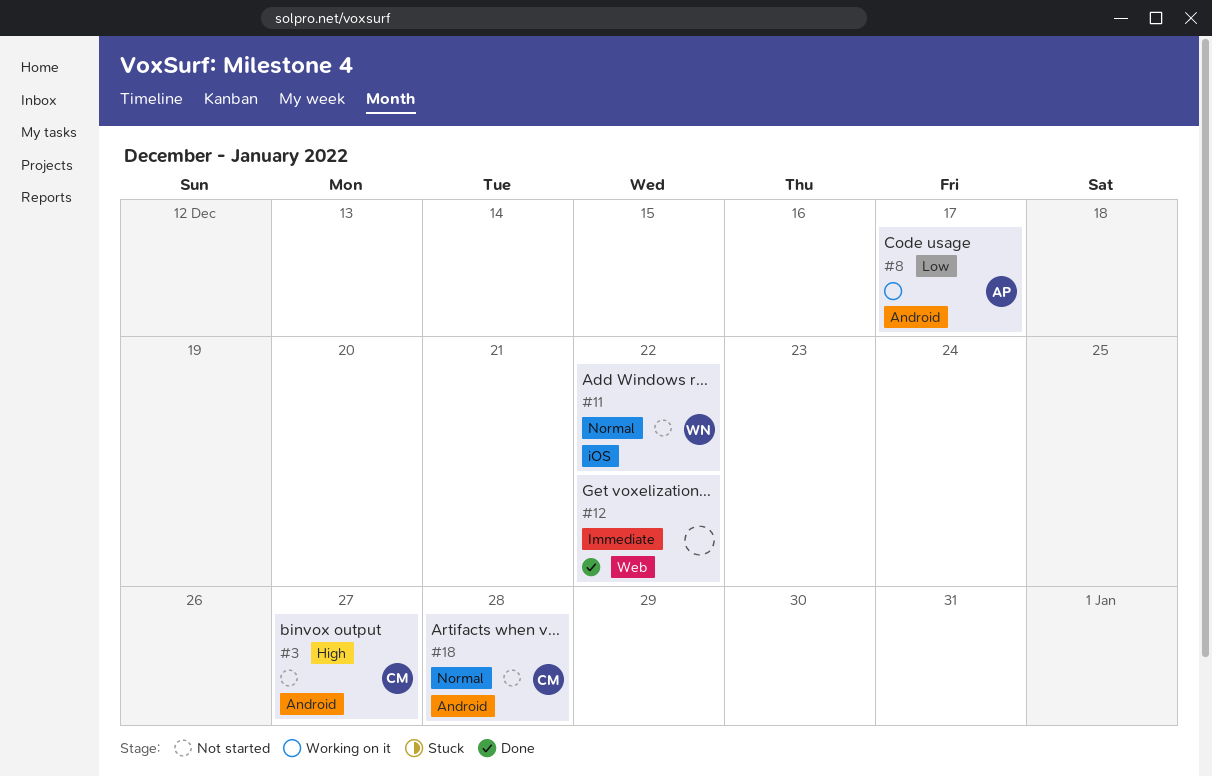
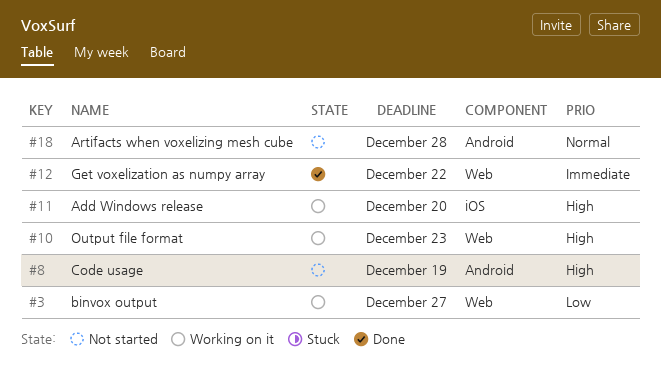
#3, status: Not started -> Working on it
#3, priority: High -> Low
#3, label: Android -> Web
#8, status: Working on it -> Not started
#8, priority: Low -> High
#8, due: Dec 17 -> Dec 19
#10: none -> present
#11, status: Not started -> Working on it
#11, priority: Normal -> High
#11, due: Dec 22 -> Dec 20

